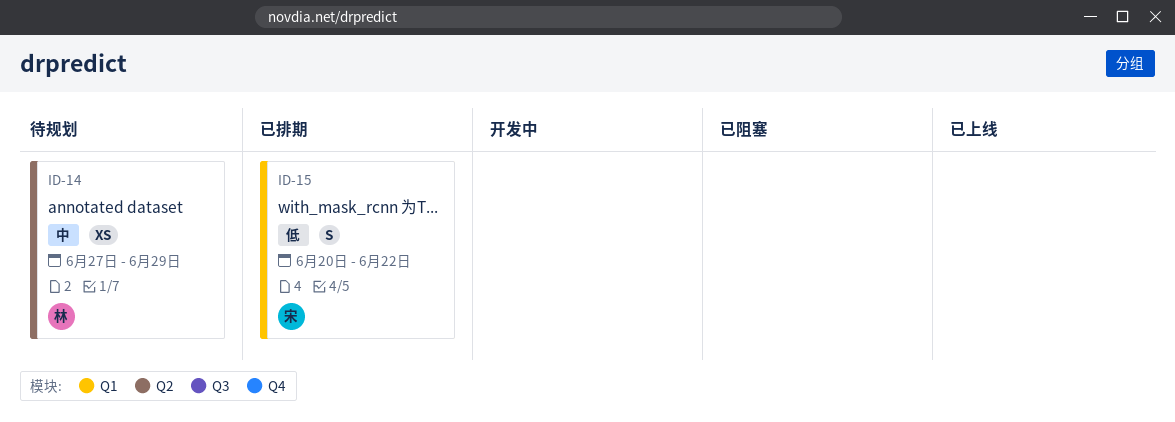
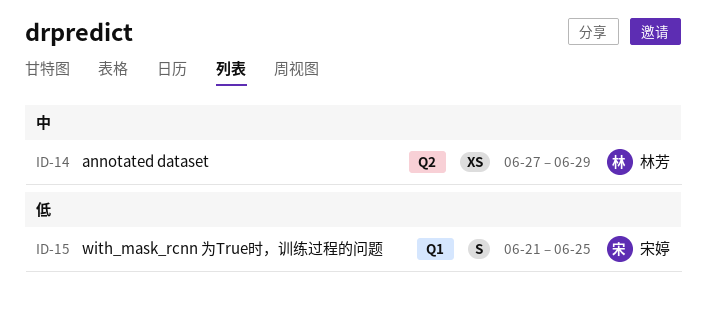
ID-15, start: Jun 20 -> Jun 21
ID-15, due: Jun 22 -> Jun 25

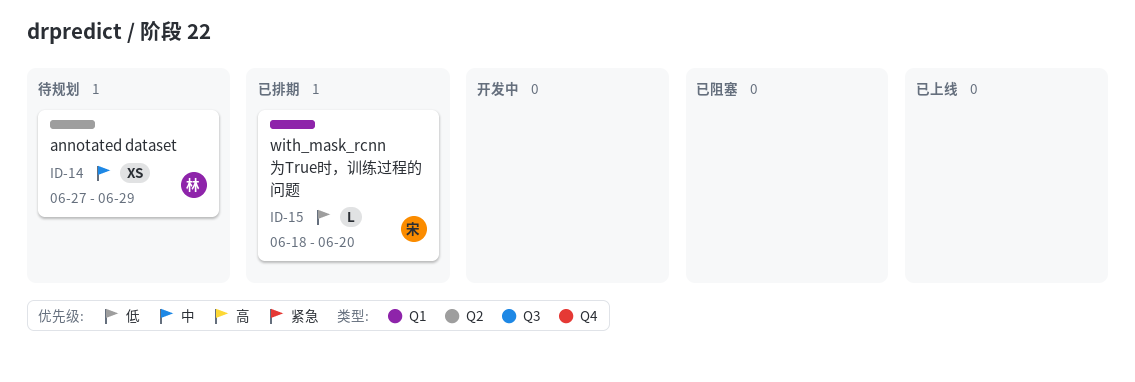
ID-15, estimate: S -> L
ID-15, start: Jun 21 -> Jun 18
ID-15, due: Jun 25 -> Jun 20

